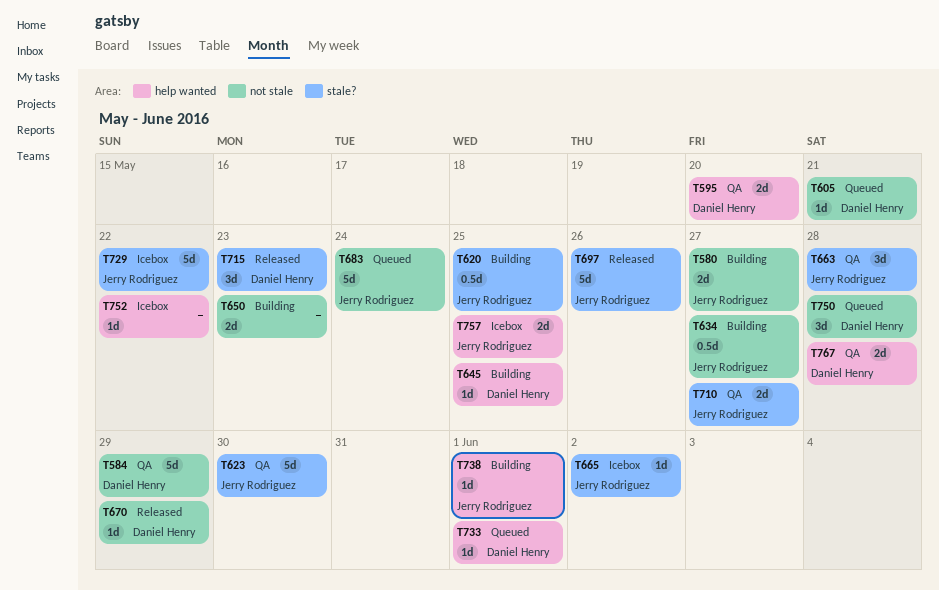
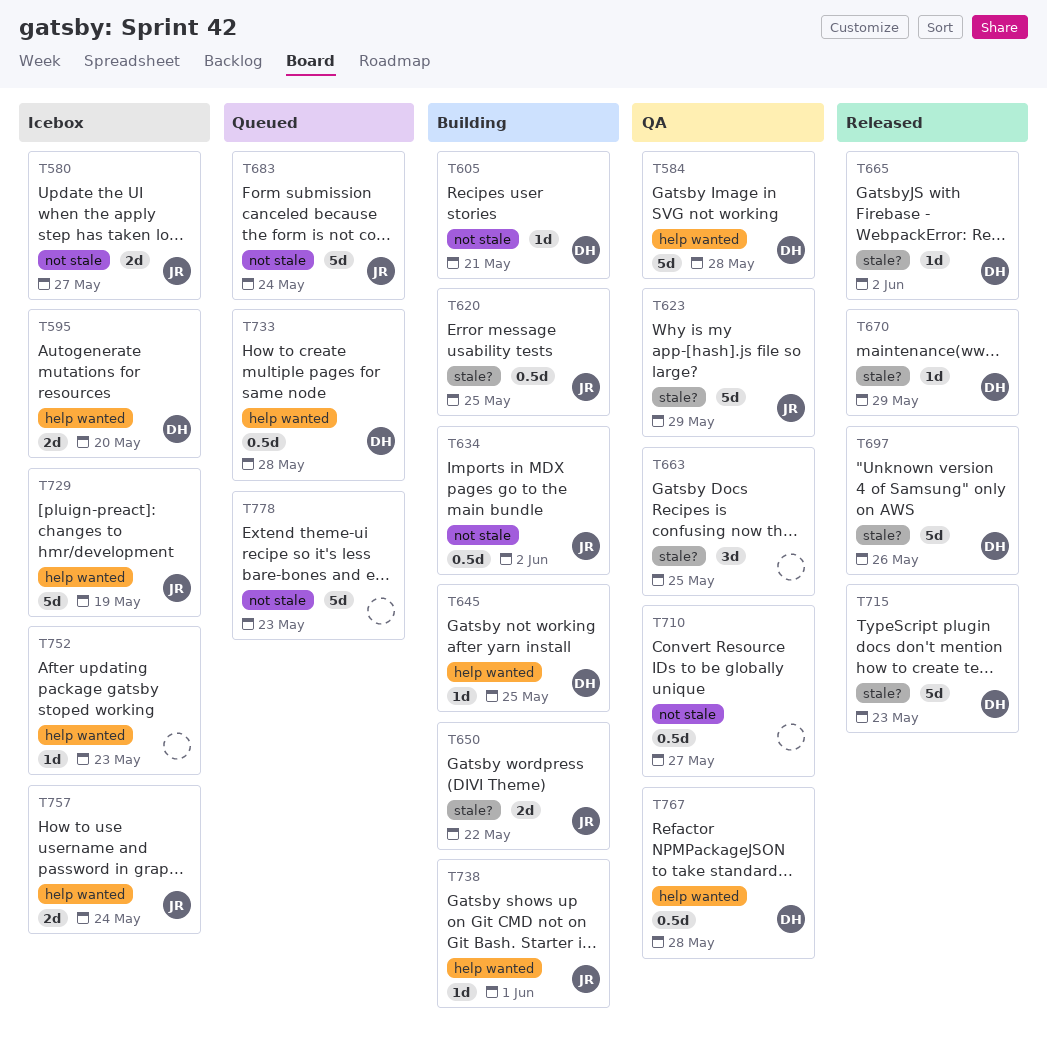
T580, status: Building -> Icebox
T584, label: not stale -> help wanted
T584, due: May 29 -> May 28
T595, status: QA -> Icebox
T605, status: Queued -> Building
T623, due: May 30 -> May 29
T634, due: May 27 -> Jun 2
T650, owner: none -> Jerry Rodriguez
T650, label: not stale -> stale?
T650, due: May 23 -> May 22
T663, owner: Jerry Rodriguez -> none
T663, due: May 28 -> May 25
T665, status: Icebox -> Released
T665, owner: Jerry Rodriguez -> Daniel Henry
T670, label: not stale -> stale?
T697, owner: Jerry Rodriguez -> Daniel Henry
T710, owner: Jerry Rodriguez -> none
T710, label: stale? -> not stale
T710, estimate: 2d -> 0.5d
T715, estimate: 3d -> 5d
T729, label: stale? -> help wanted
T729, due: May 22 -> May 19
T733, estimate: 1d -> 0.5d
T733, due: Jun 1 -> May 28
T750: present -> none
T752, due: May 22 -> May 23
T757, due: May 25 -> May 24
T767, estimate: 2d -> 0.5d
T778: none -> present

